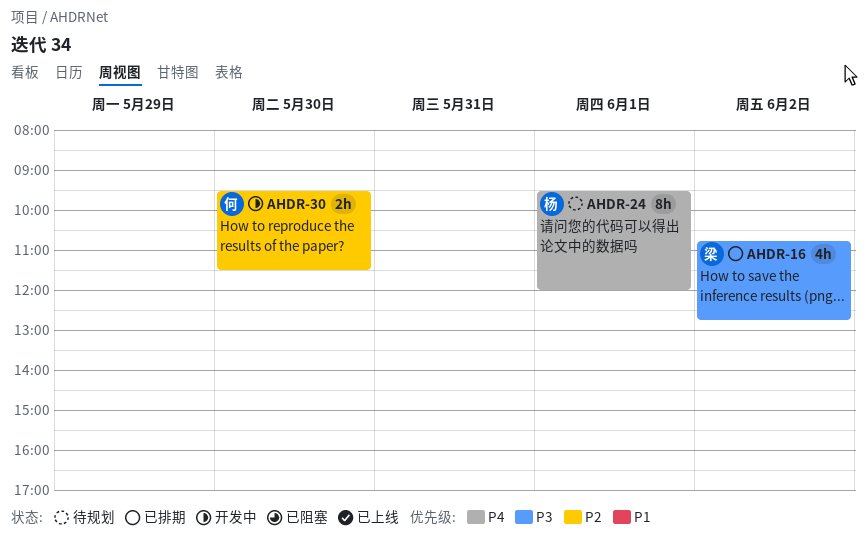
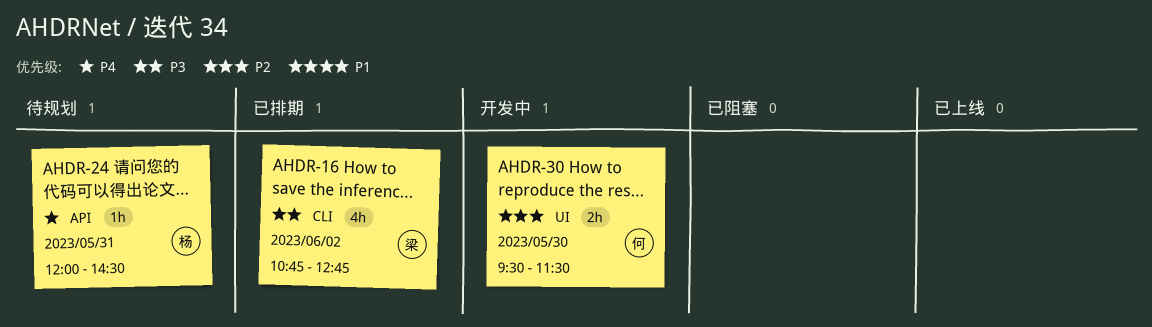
AHDR-24, estimate: 8h -> 1h
AHDR-24, day: Jun 1 -> May 31
AHDR-24, begins: 09:30 -> 12:00
AHDR-24, ends: 12:00 -> 14:30

